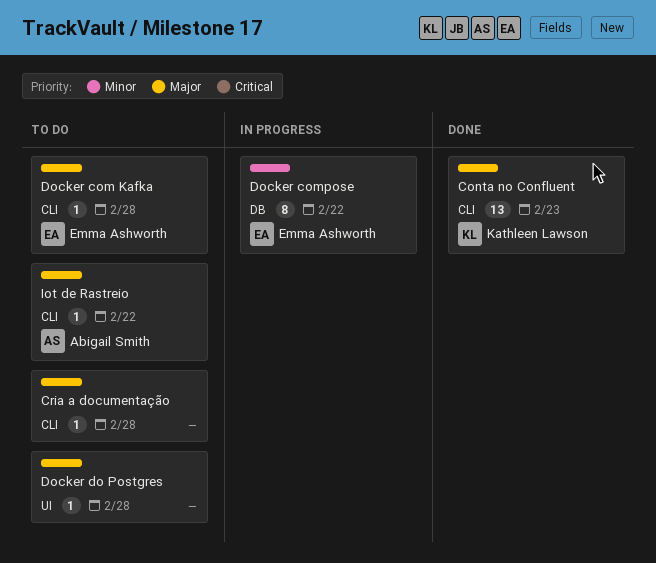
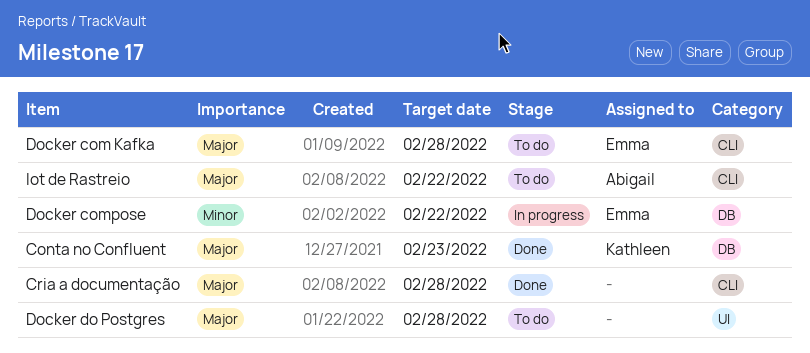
Conta no Confluent, label: CLI -> DB
Cria a documentação, status: To do -> Done

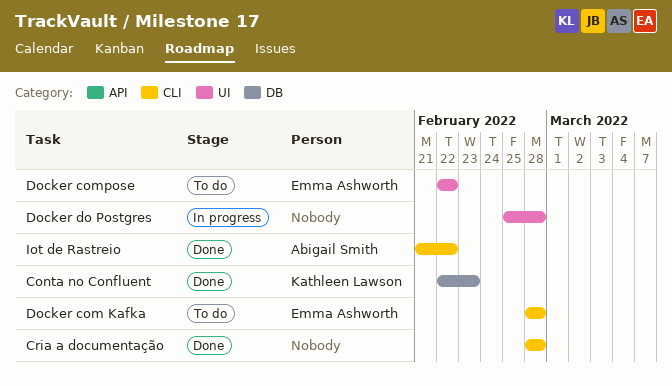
Docker compose, status: In progress -> To do
Docker compose, label: DB -> UI
Docker do Postgres, status: To do -> In progress
Iot de Rastreio, status: To do -> Done

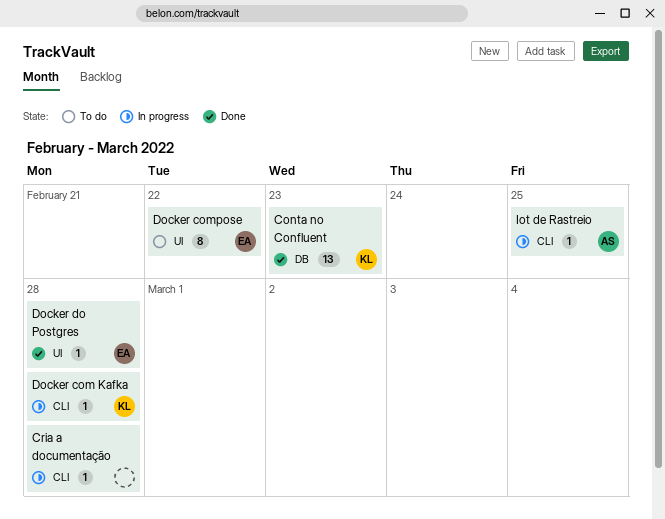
Cria a documentação, status: Done -> In progress
Docker com Kafka, status: To do -> In progress
Docker com Kafka, owner: Emma Ashworth -> Kathleen Lawson
Docker do Postgres, status: In progress -> Done
Docker do Postgres, owner: none -> Emma Ashworth
Iot de Rastreio, status: Done -> In progress
Iot de Rastreio, due: Feb 22 -> Feb 25

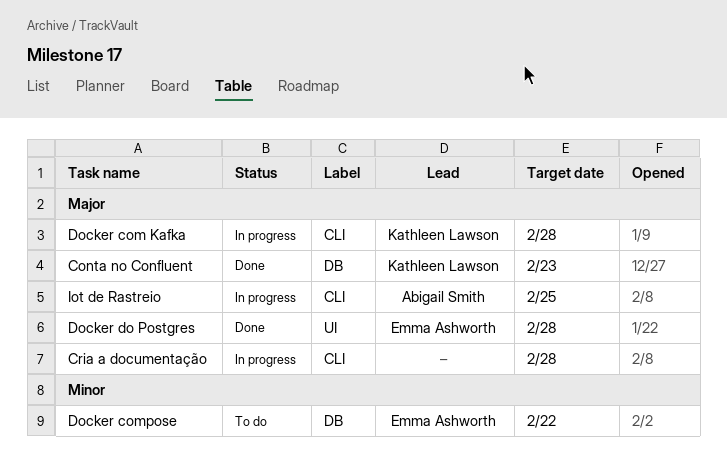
Docker compose, label: UI -> DB

